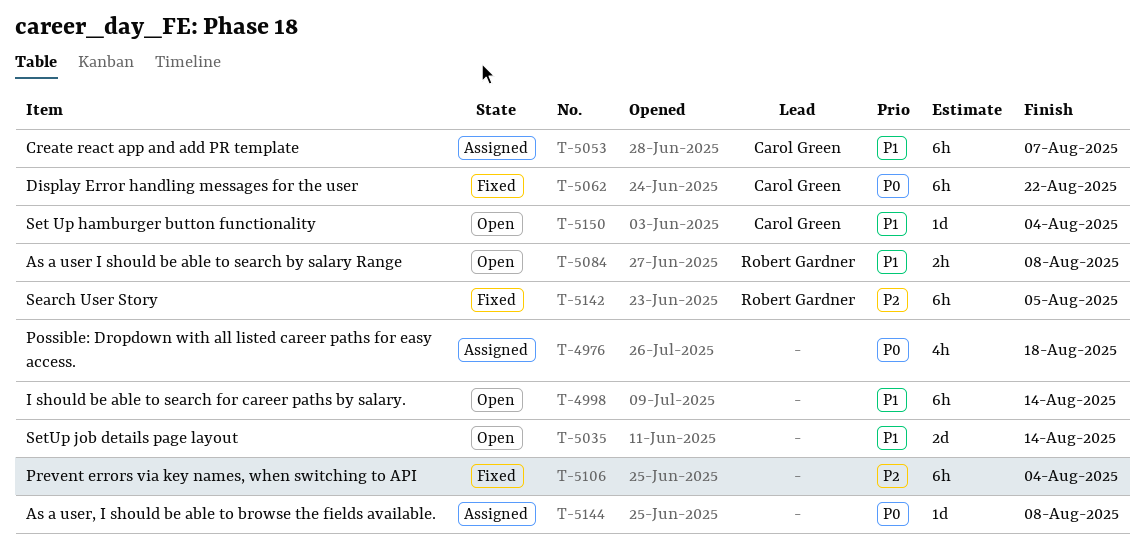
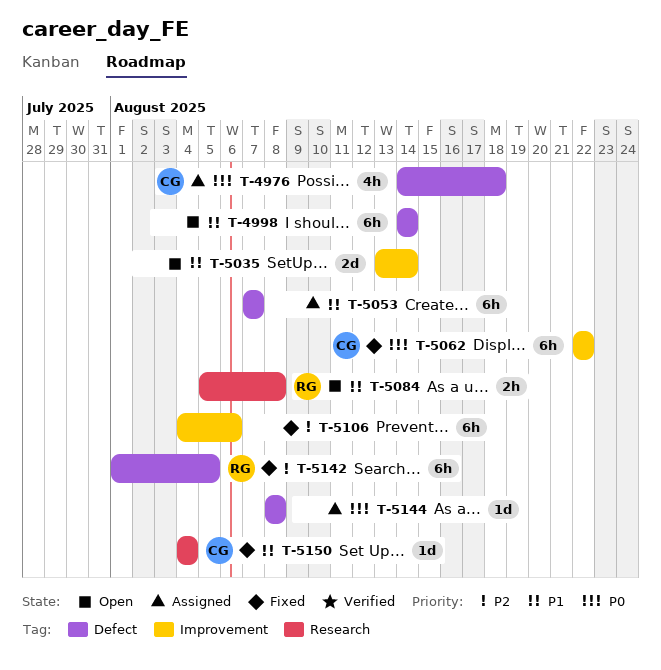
T-4976, owner: none -> Carol Green
T-5053, owner: Carol Green -> none
T-5106, due: Aug 4 -> Aug 6
T-5150, status: Open -> Fixed

